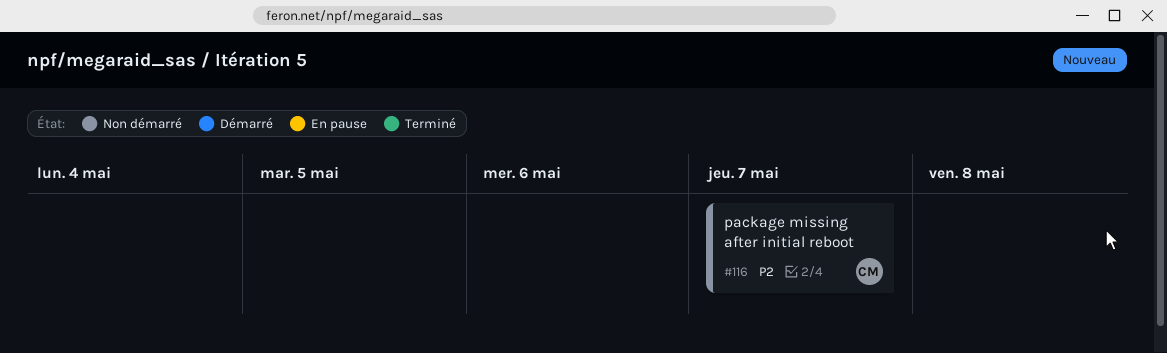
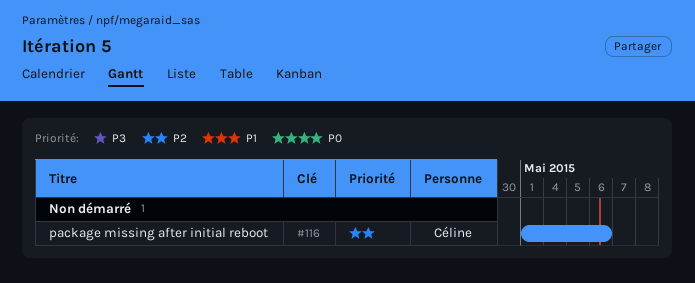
#116, due: May 7 -> May 6

